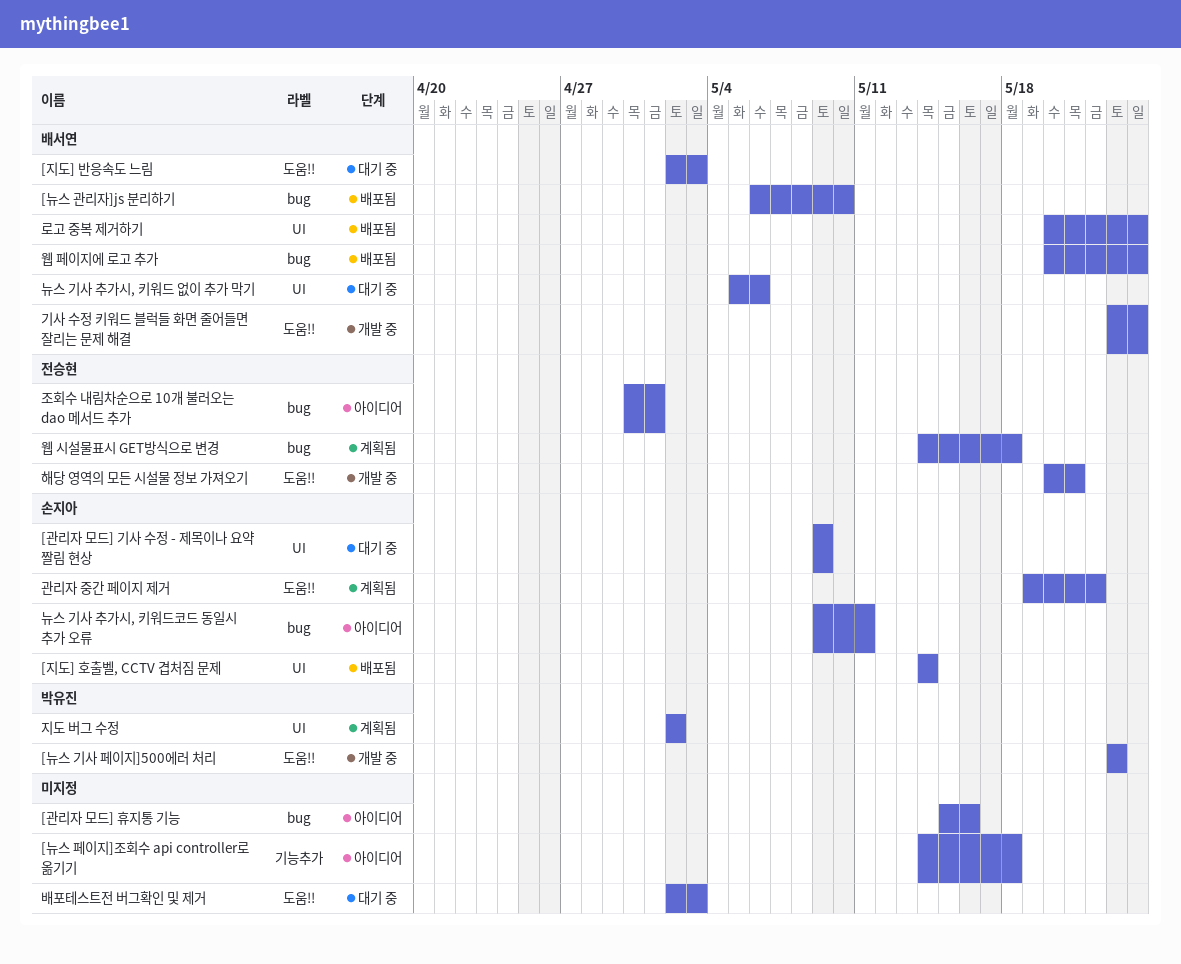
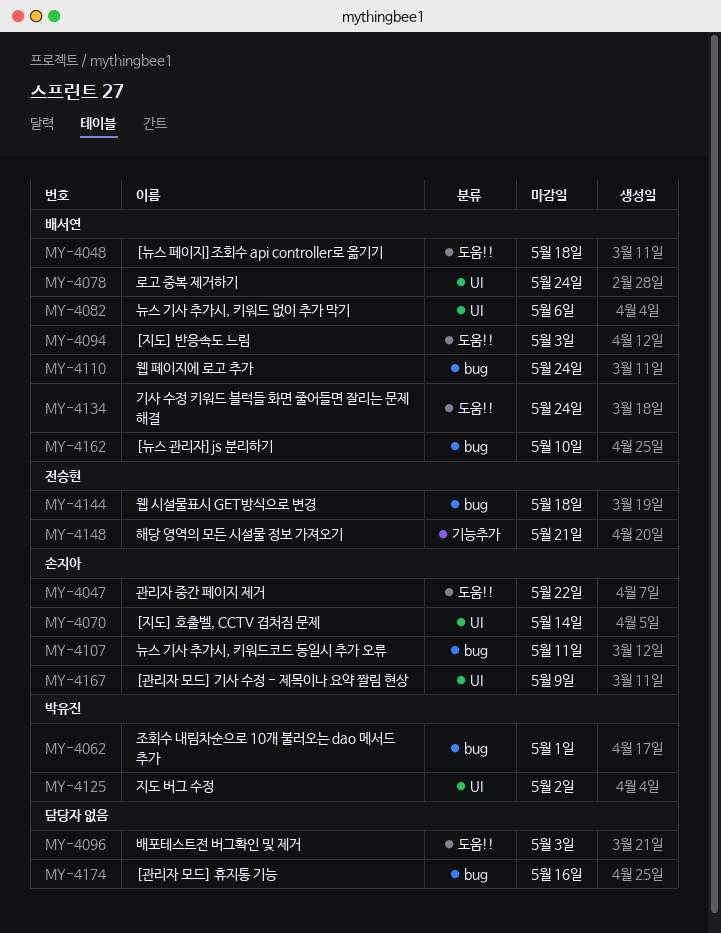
[뉴스 기사 페이지]500에러 처리: present -> none
[뉴스 페이지]조회수 api controller로 옮기기, owner: none -> 배서연
[뉴스 페이지]조회수 api controller로 옮기기, label: 기능추가 -> 도움!!
조회수 내림차순으로 10개 불러오는 dao 메서드 추가, owner: 전승현 -> 박유진
해당 영역의 모든 시설물 정보 가져오기, label: 도움!! -> 기능추가

